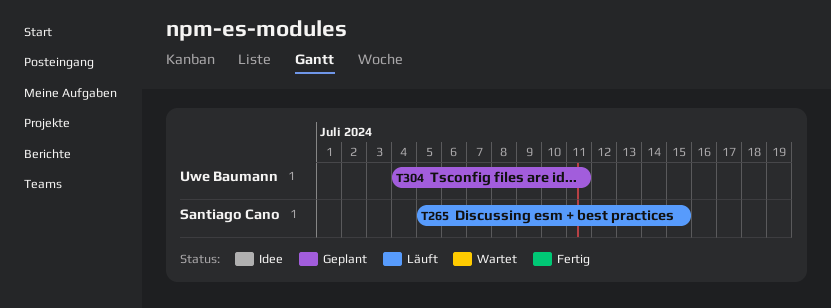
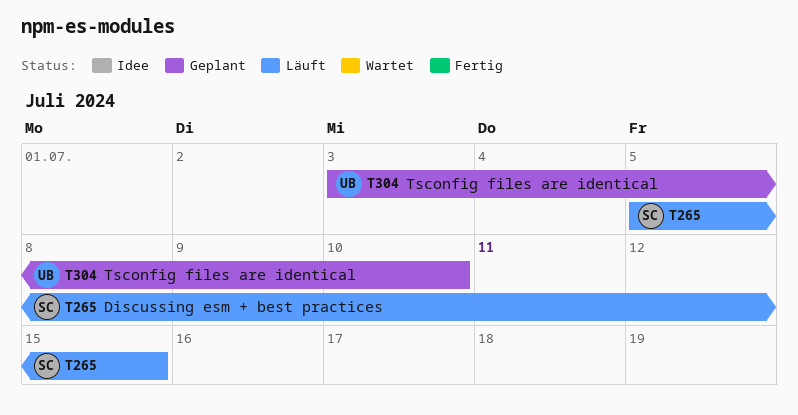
T304, start: Jul 4 -> Jul 3
T304, due: Jul 11 -> Jul 10

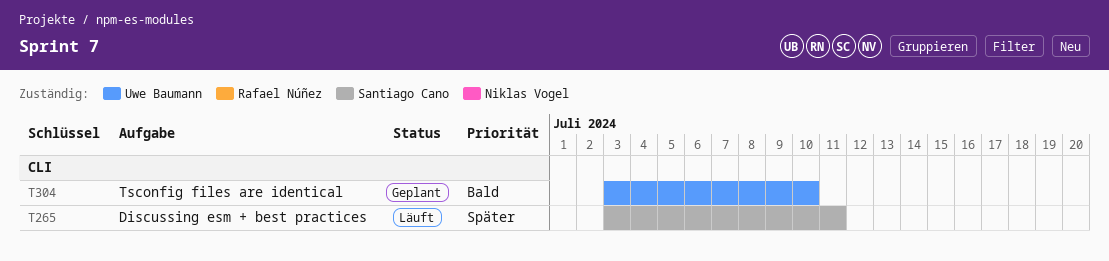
T265, start: Jul 5 -> Jul 3
T265, due: Jul 15 -> Jul 11

